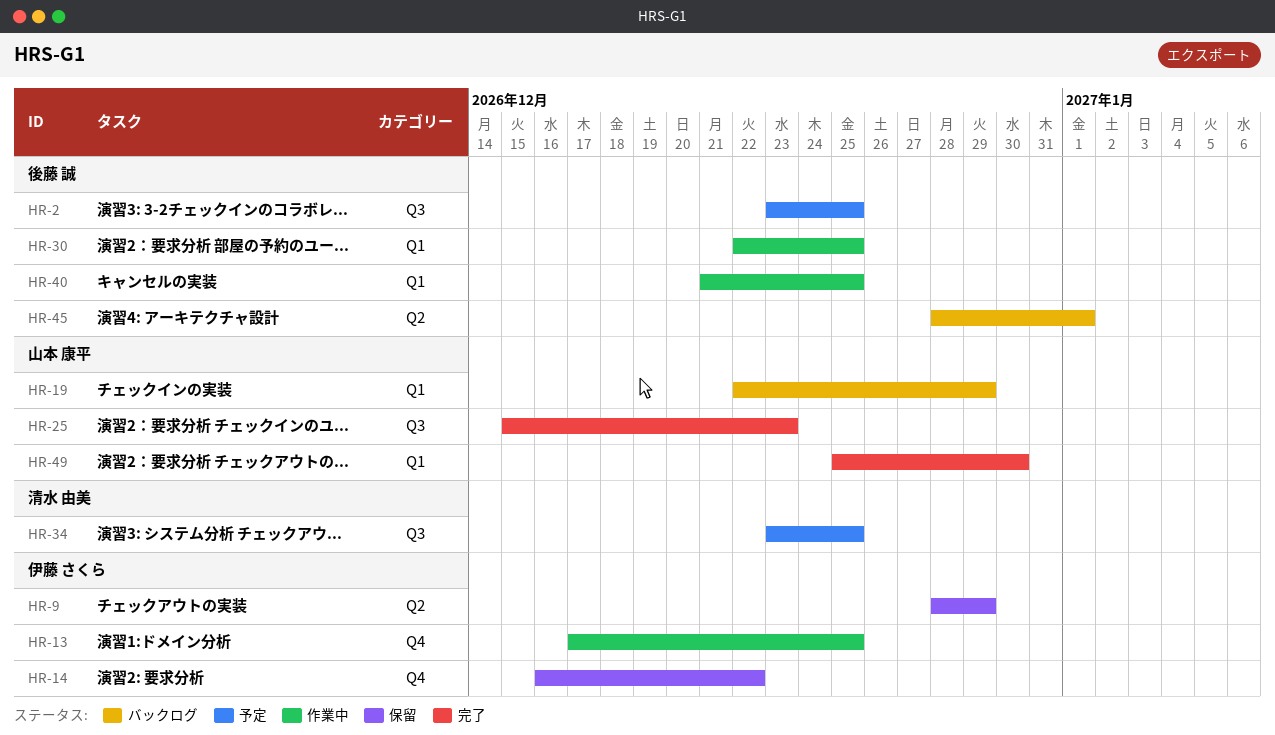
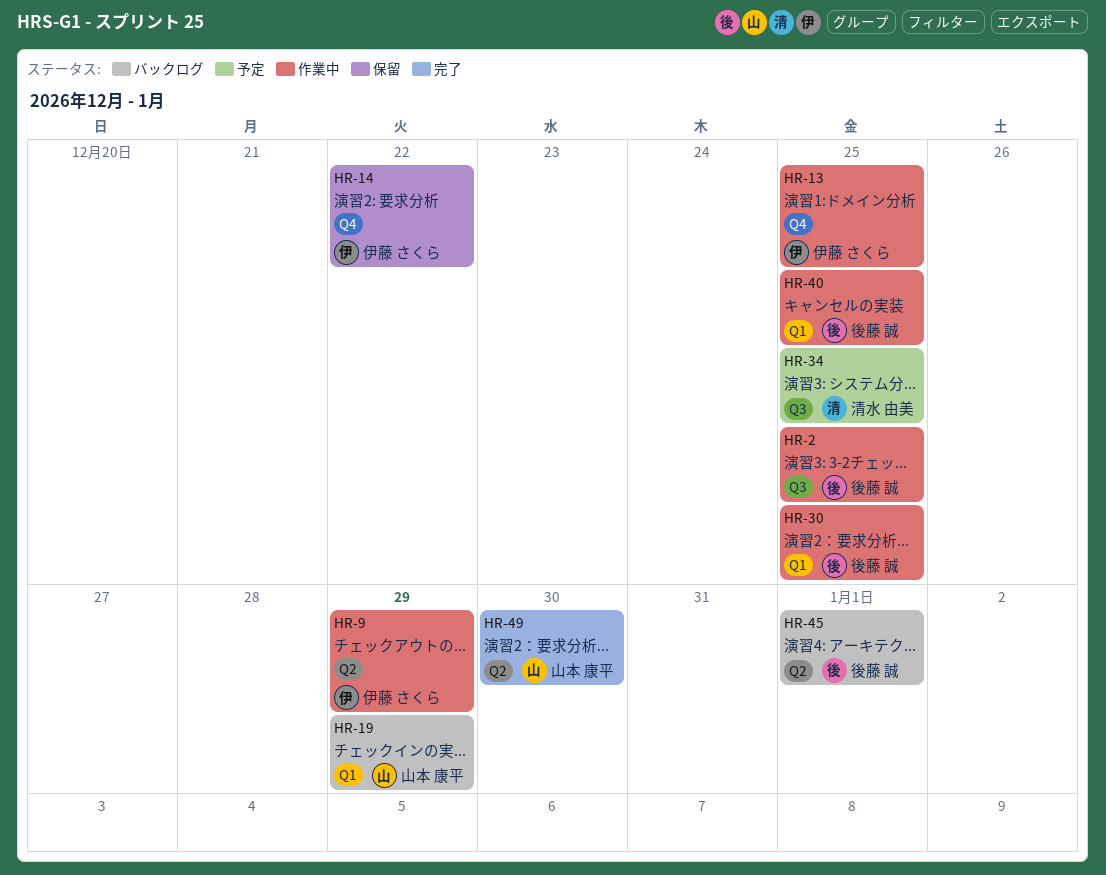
HR-2, status: 予定 -> 作業中
HR-9, status: 保留 -> 作業中
HR-25: present -> none
HR-49, label: Q1 -> Q2

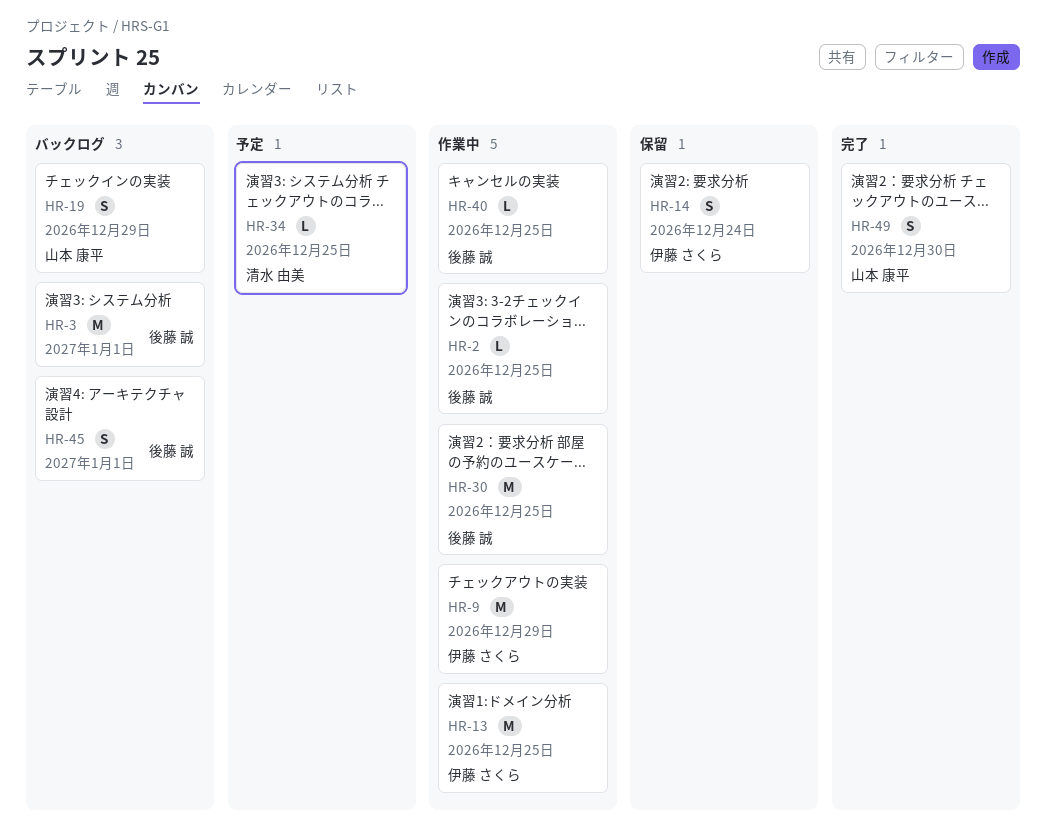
HR-3: none -> present
HR-14, due: Dec 22 -> Dec 24

